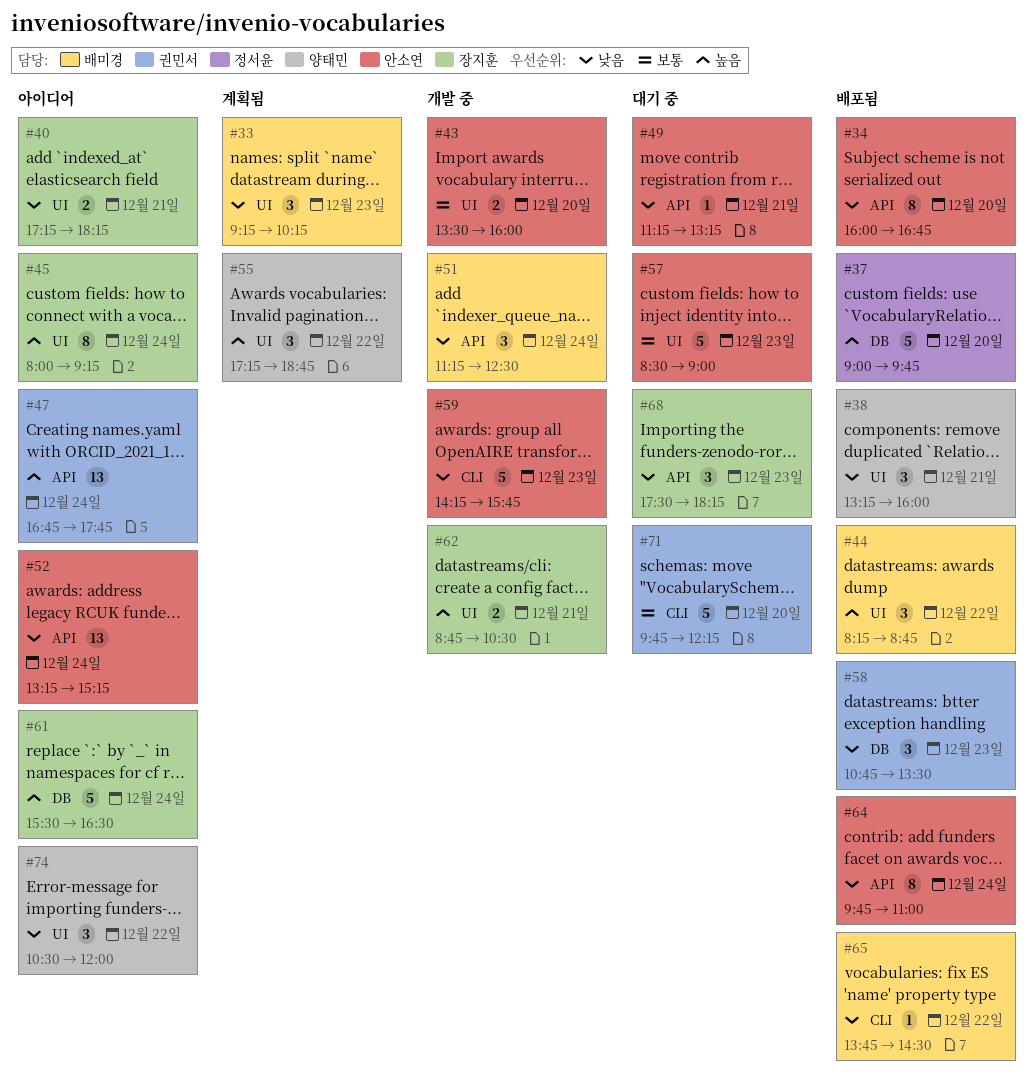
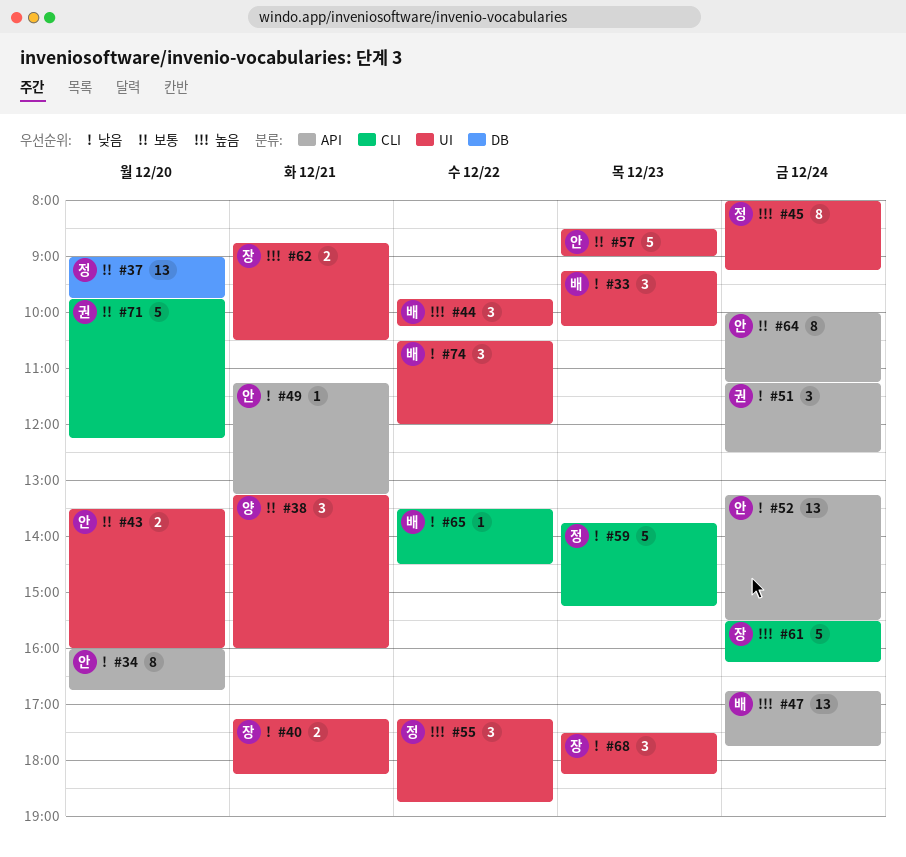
#37, priority: 높음 -> 보통
#37, estimate: 5 -> 13
#38, priority: 낮음 -> 보통
#44, begins: 08:15 -> 09:45
#44, ends: 08:45 -> 10:15
#45, owner: 장지훈 -> 정서윤
#47, owner: 권민서 -> 배미경
#51, owner: 배미경 -> 권민서
#52, ends: 15:15 -> 15:30
#55, owner: 양태민 -> 정서윤
#58: present -> none
#59, owner: 안소연 -> 정서윤
#59, begins: 14:15 -> 13:45
#59, ends: 15:45 -> 15:15
#61, label: DB -> CLI
#61, ends: 16:30 -> 16:15
#64, priority: 낮음 -> 보통
#64, begins: 09:45 -> 10:00
#64, ends: 11:00 -> 11:15
#65, begins: 13:45 -> 13:30
#68, label: API -> UI
#74, owner: 양태민 -> 배미경

